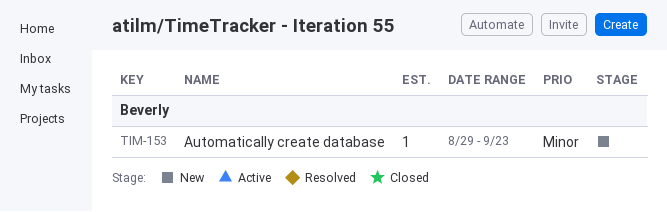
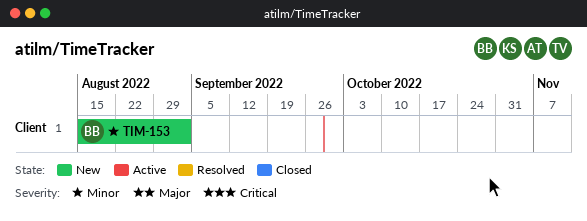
TIM-153, start: Aug 29 -> Aug 15
TIM-153, due: Sep 23 -> Sep 2

